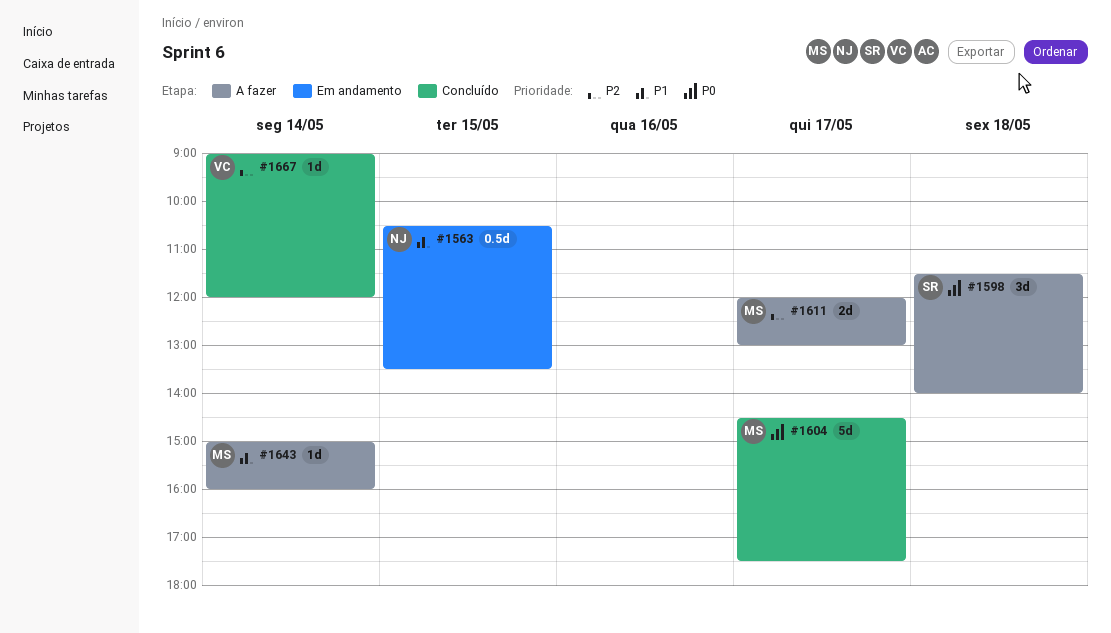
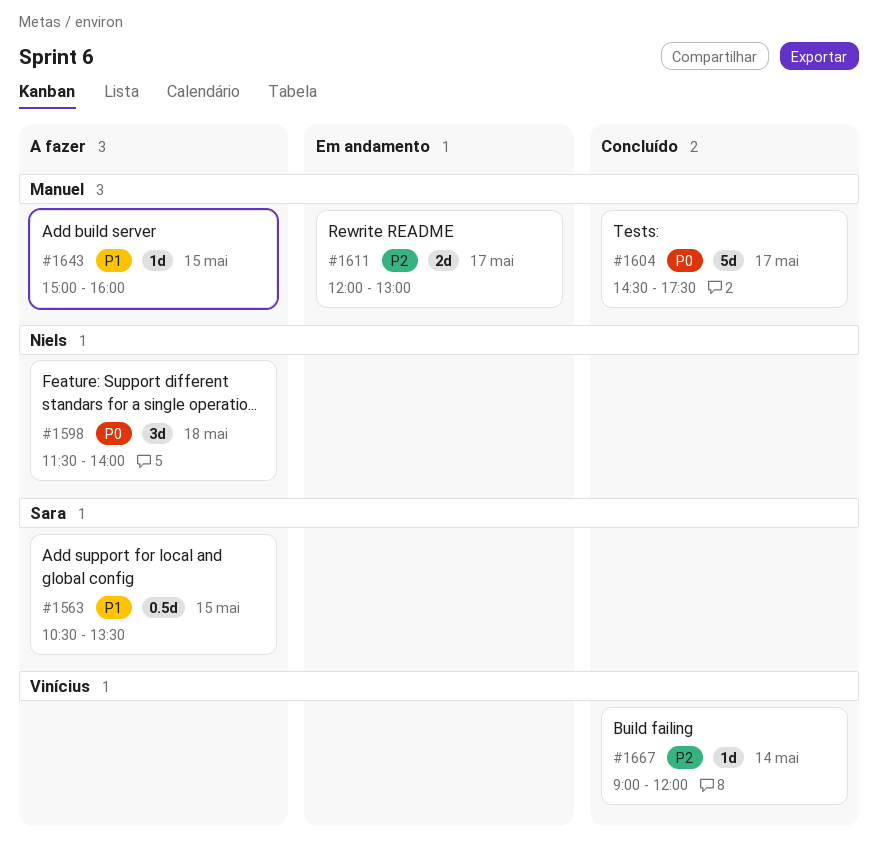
#1563, status: Em andamento -> A fazer
#1563, owner: Niels -> Sara
#1598, owner: Sara -> Niels
#1611, status: A fazer -> Em andamento
#1643, day: May 14 -> May 15

